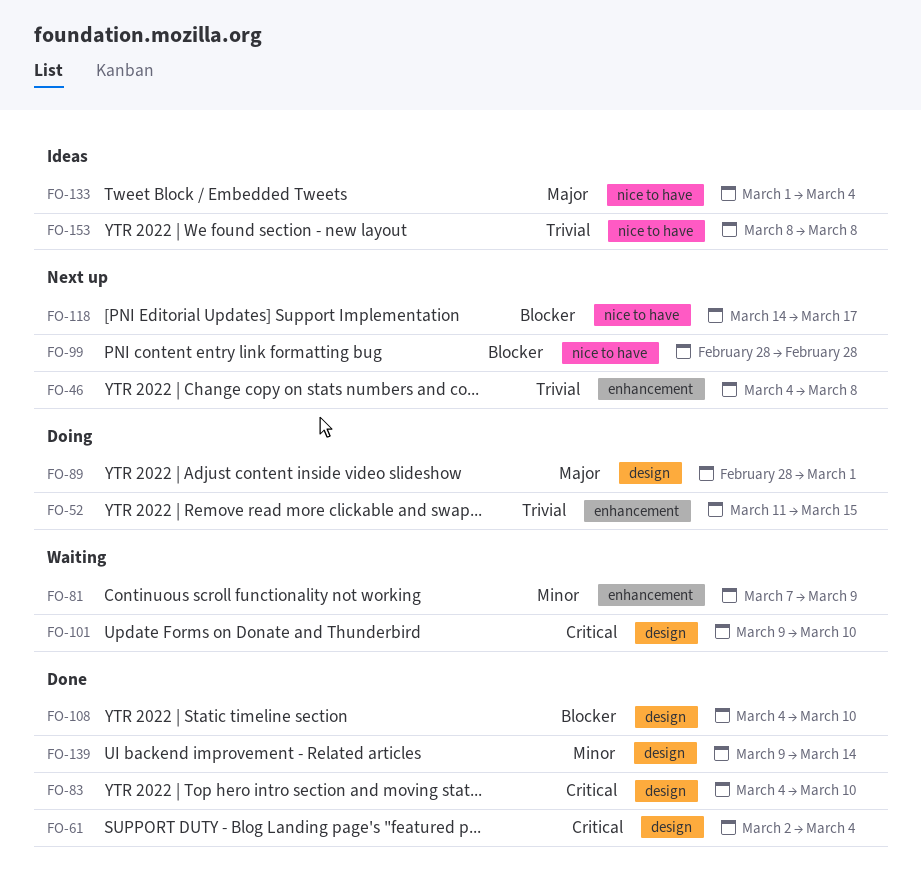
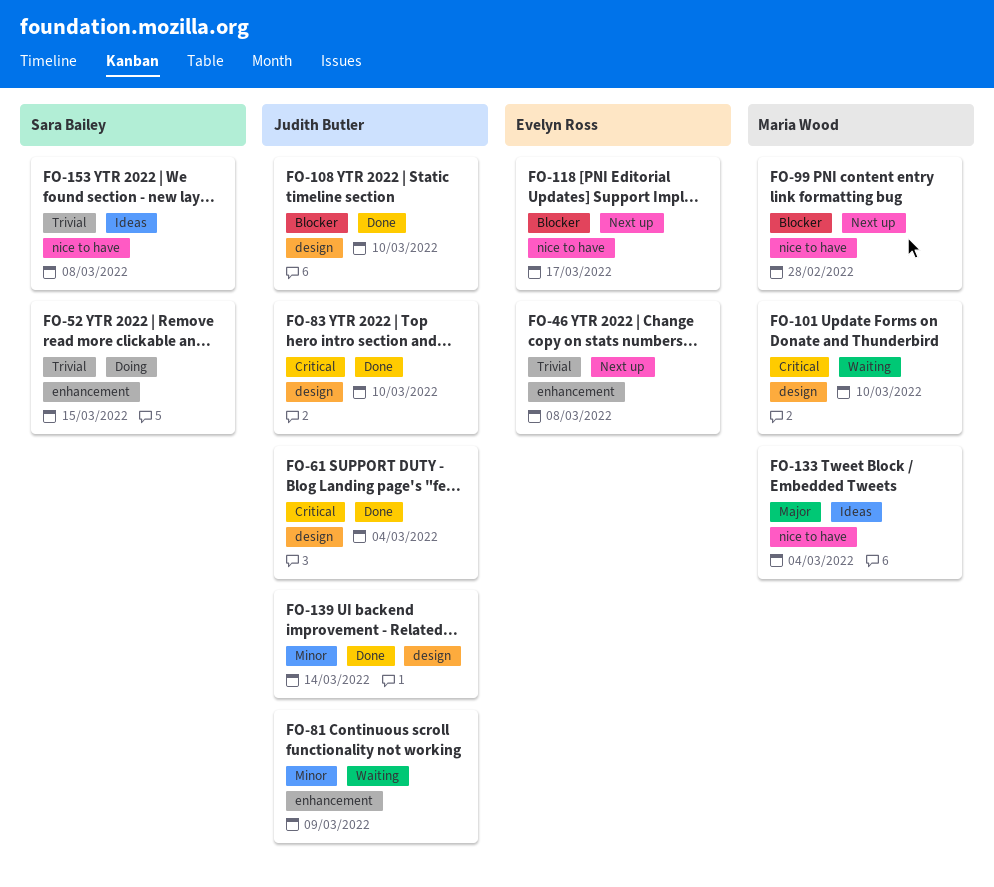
FO-89: present -> none

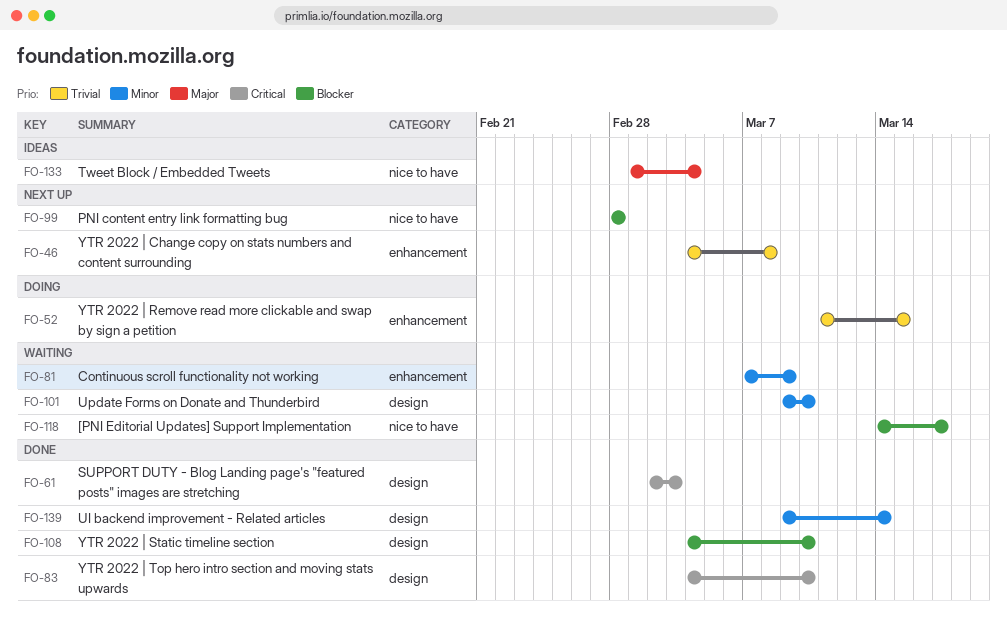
FO-61, due: Mar 4 -> Mar 3
FO-101, priority: Critical -> Minor
FO-118, status: Next up -> Waiting
FO-153: present -> none

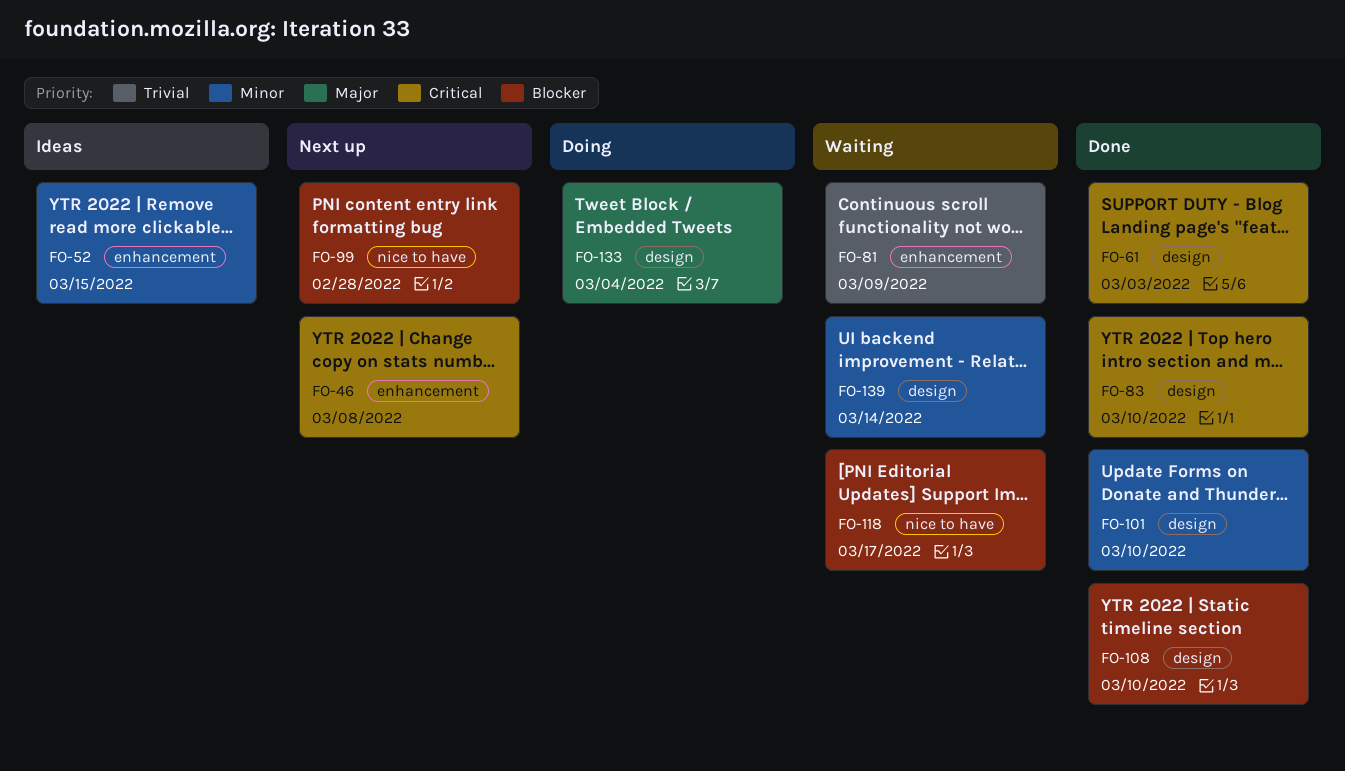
FO-46, priority: Trivial -> Critical
FO-52, status: Doing -> Ideas
FO-52, priority: Trivial -> Minor
FO-81, priority: Minor -> Trivial
FO-101, status: Waiting -> Done
FO-133, status: Ideas -> Doing
FO-133, label: nice to have -> design
FO-139, status: Done -> Waiting

